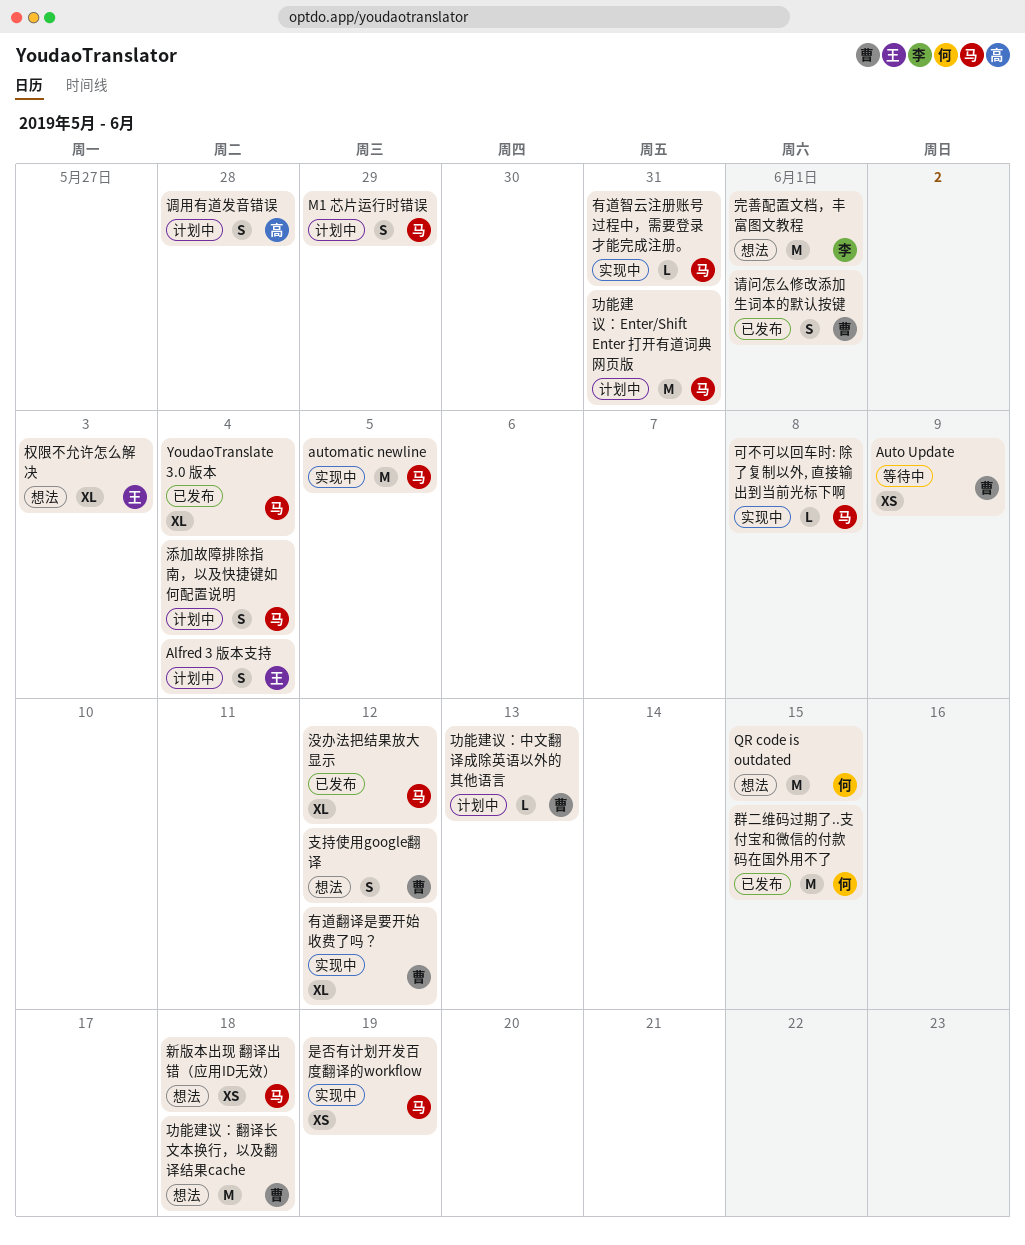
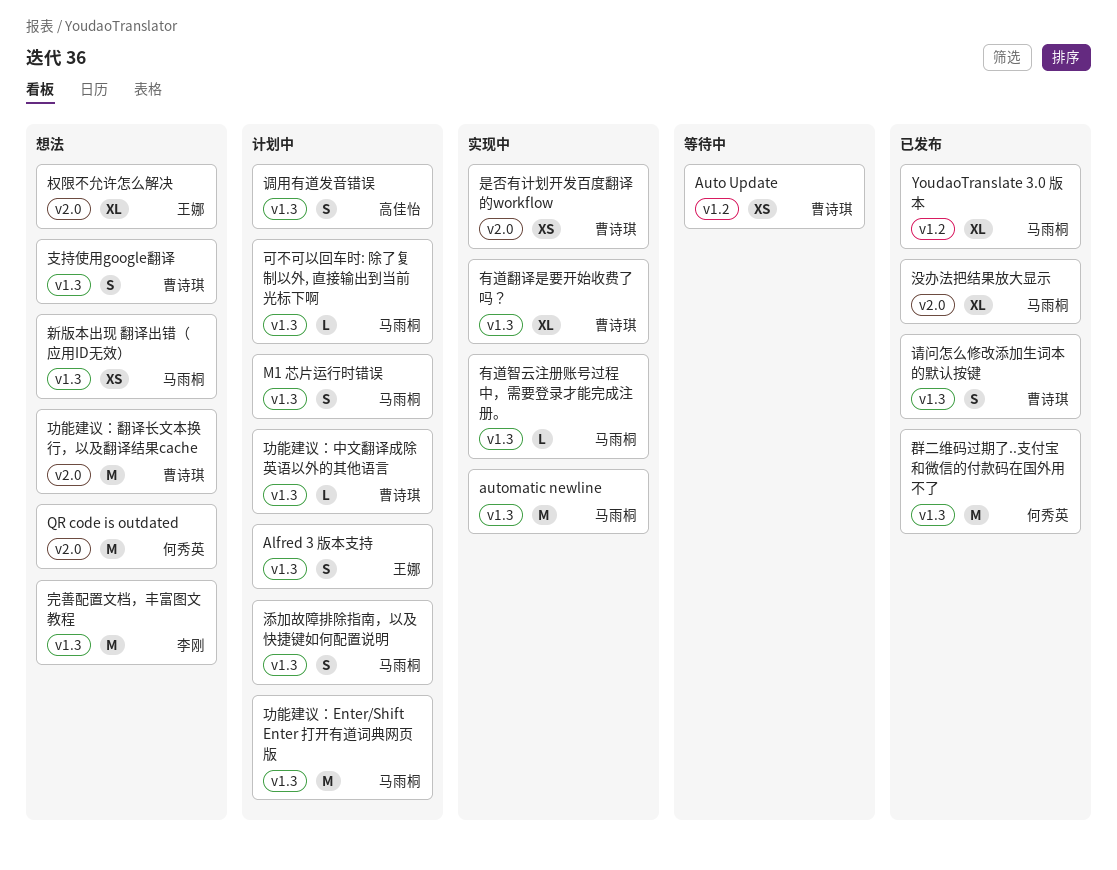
可不可以回车时: 除了复制以外, 直接输出到当前光标下啊, status: 实现中 -> 计划中
是否有计划开发百度翻译的workflow, owner: 马雨桐 -> 曹诗琪

